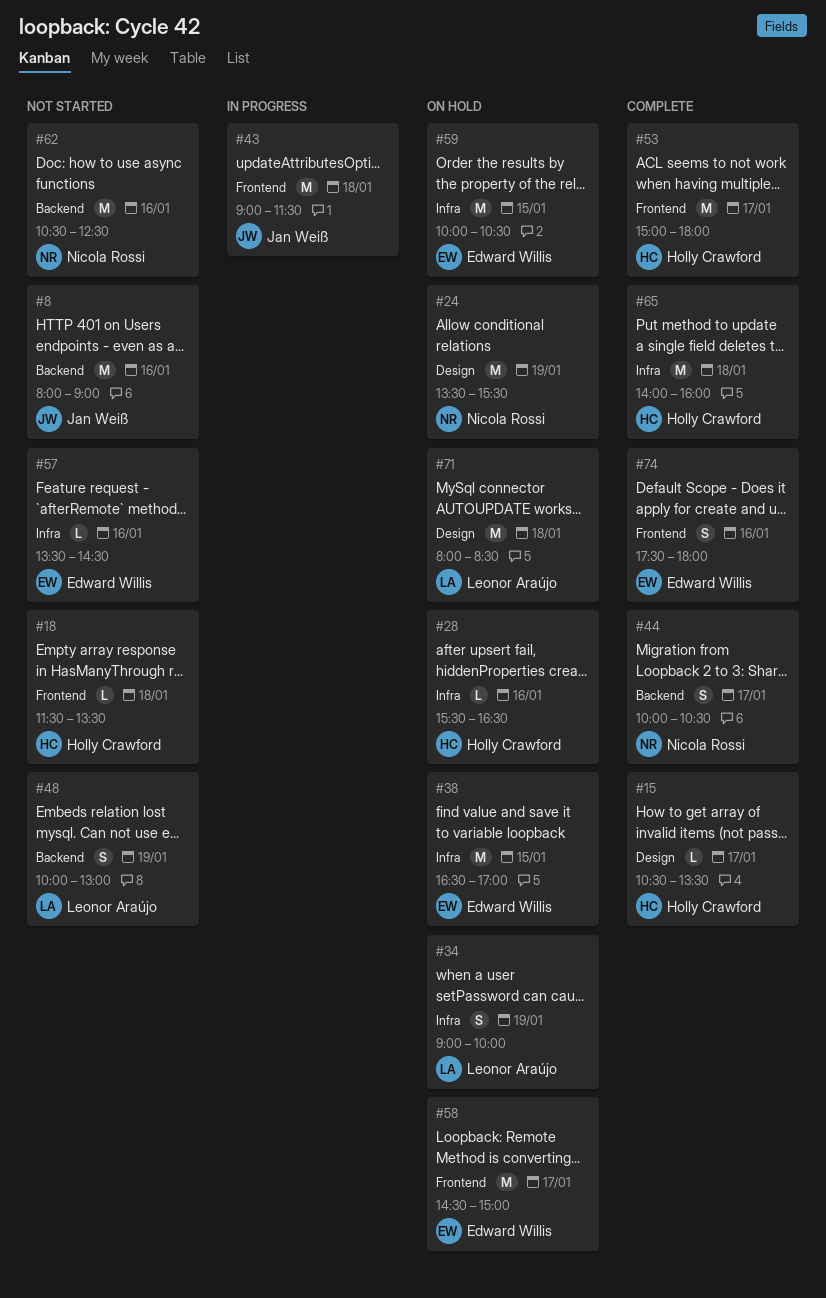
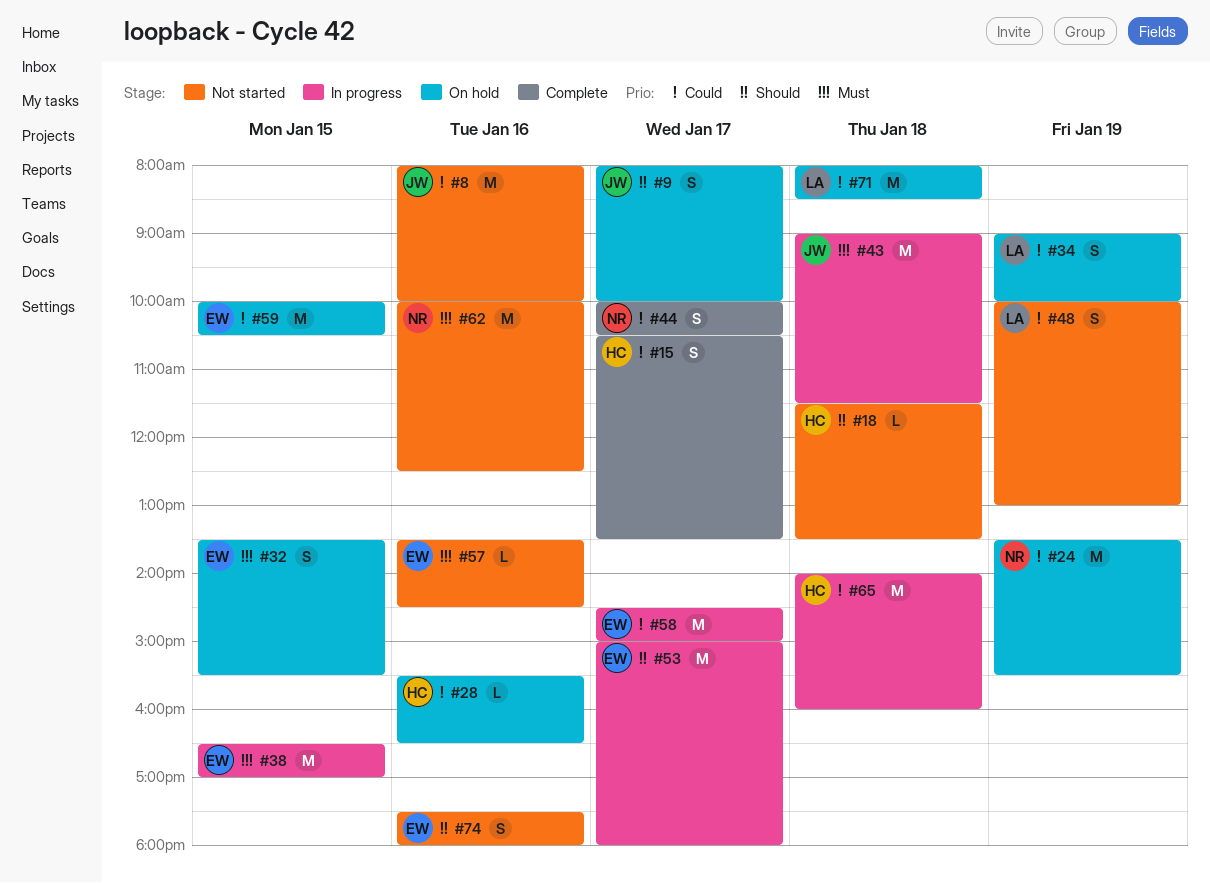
#8, ends: 09:00 -> 10:00
#9: none -> present
#15, estimate: L -> S
#32: none -> present
#38, status: On hold -> In progress
#53, status: Complete -> In progress
#53, owner: Holly Crawford -> Edward Willis
#58, status: On hold -> In progress
#62, begins: 10:30 -> 10:00
#65, status: Complete -> In progress
#74, status: Complete -> Not started

